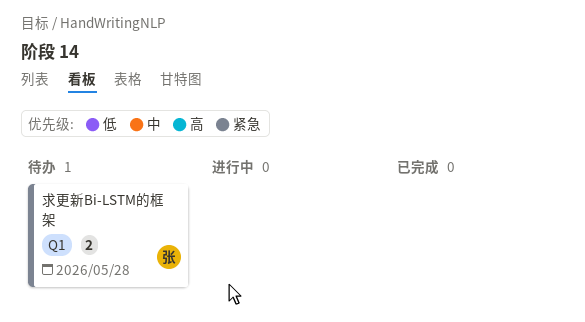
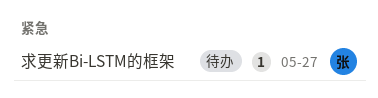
求更新Bi-LSTM的框架, estimate: 2 -> 1
求更新Bi-LSTM的框架, due: May 28 -> May 27

